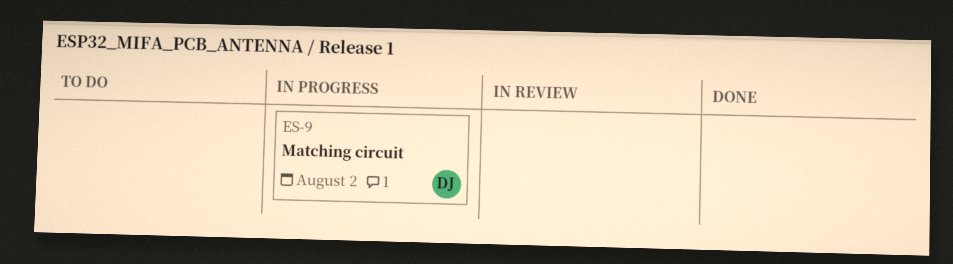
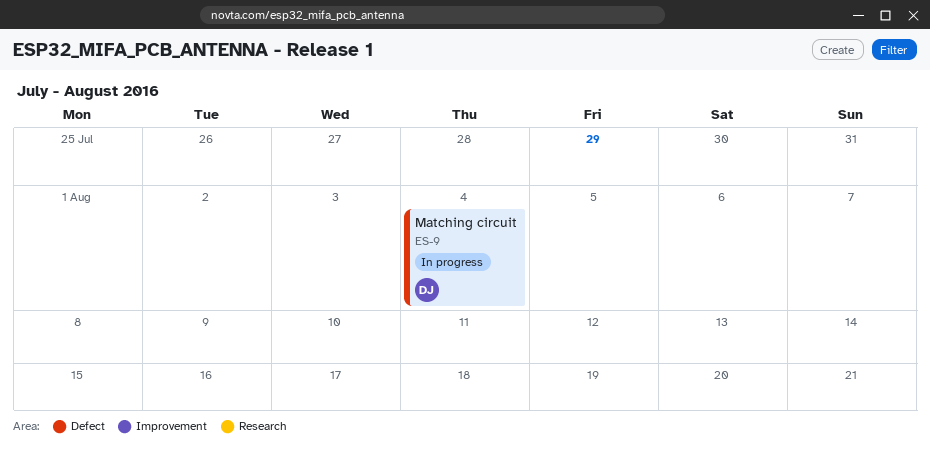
ES-9, due: Aug 2 -> Aug 4

